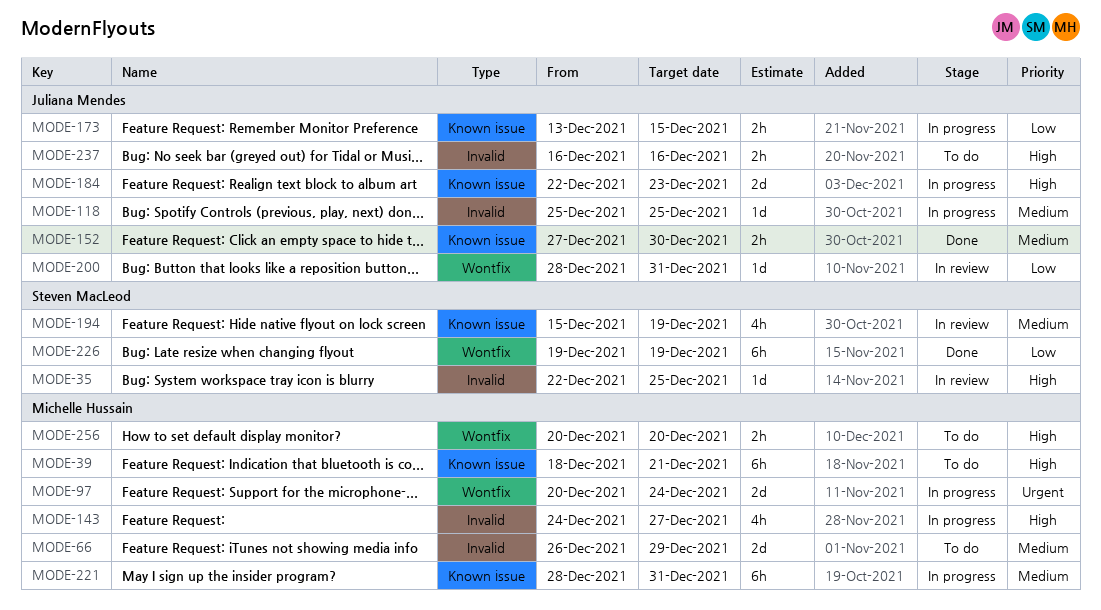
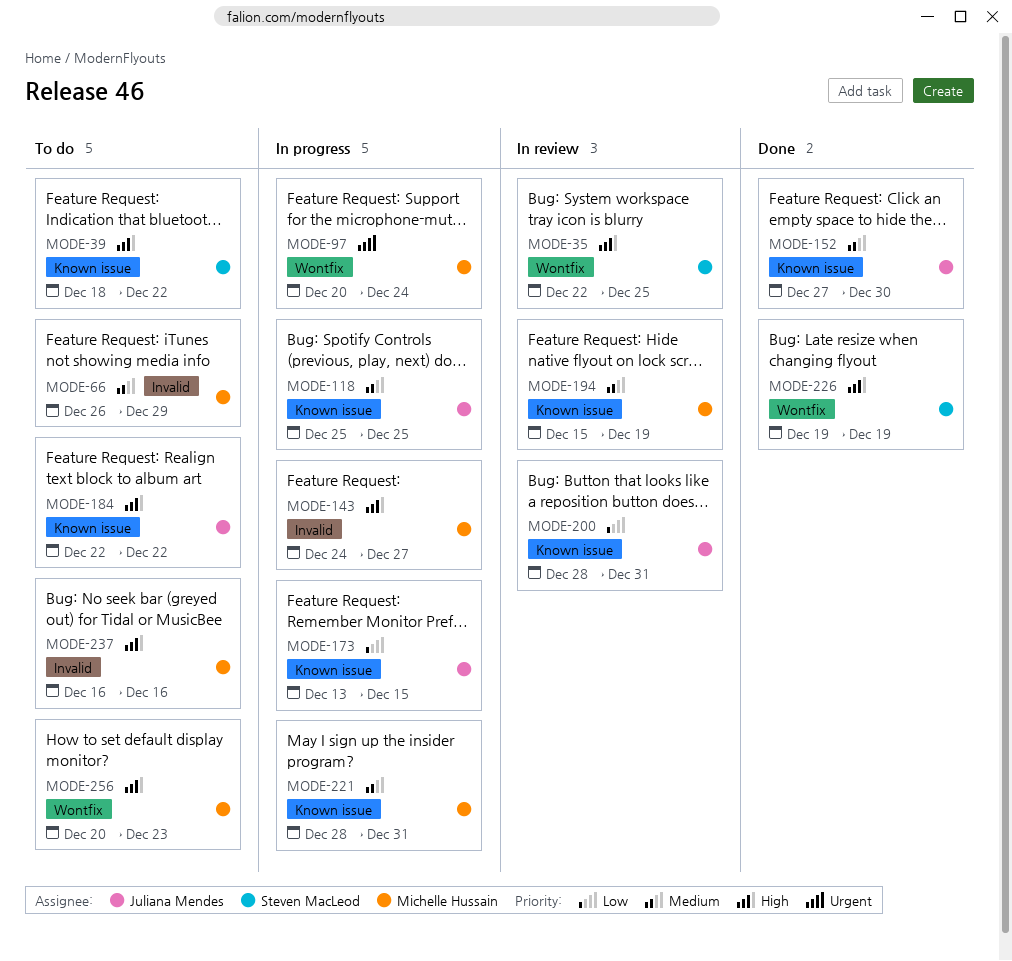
MODE-35, label: Invalid -> Wontfix
MODE-39, owner: Michelle Hussain -> Steven MacLeod
MODE-39, due: Dec 21 -> Dec 22
MODE-118, label: Invalid -> Known issue
MODE-184, status: In progress -> To do
MODE-184, due: Dec 23 -> Dec 22
MODE-194, owner: Steven MacLeod -> Michelle Hussain
MODE-200, label: Wontfix -> Known issue
MODE-226, priority: Low -> High
MODE-237, owner: Juliana Mendes -> Michelle Hussain
MODE-256, due: Dec 20 -> Dec 23

